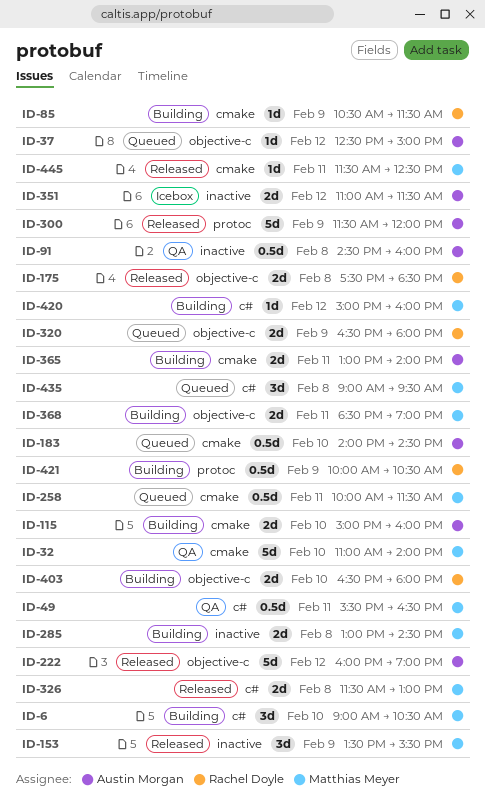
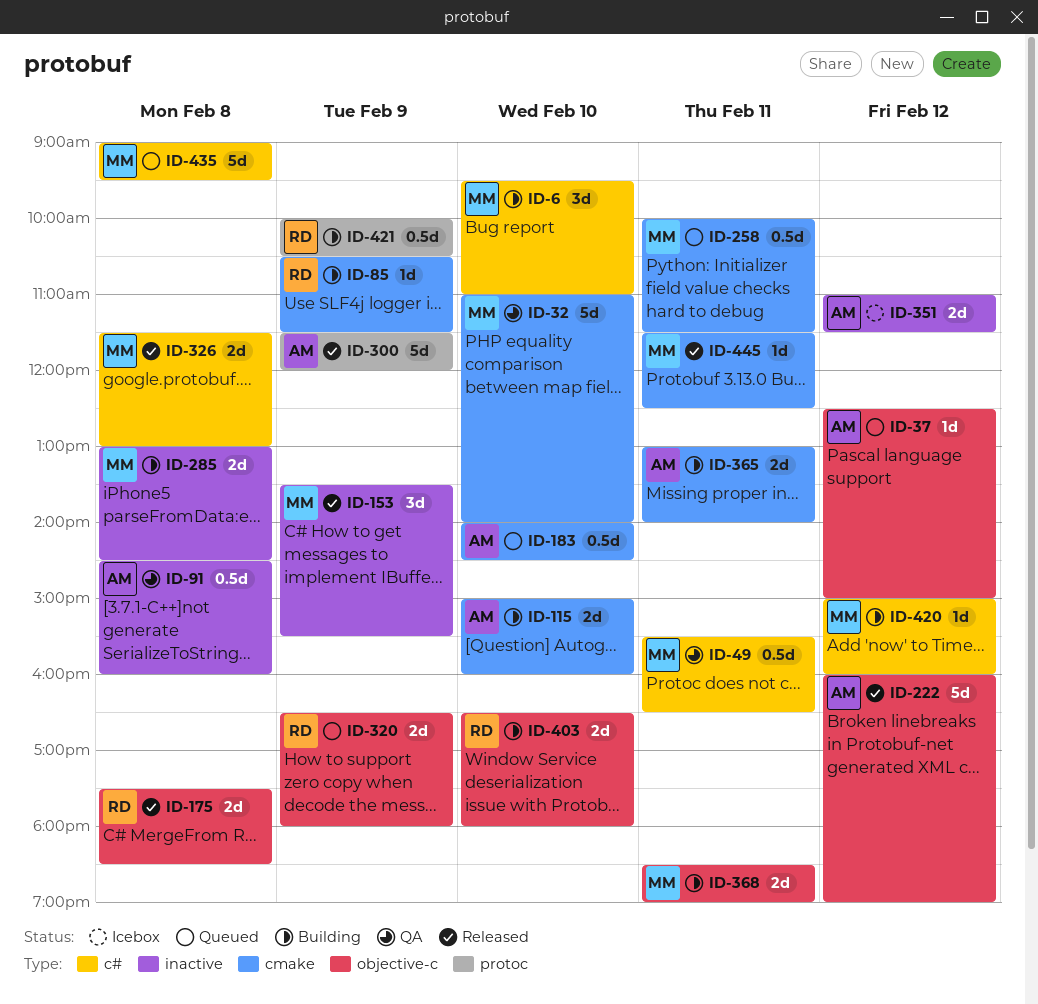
ID-6, begins: 09:00 -> 09:30
ID-6, ends: 10:30 -> 11:00
ID-435, estimate: 3d -> 5d

